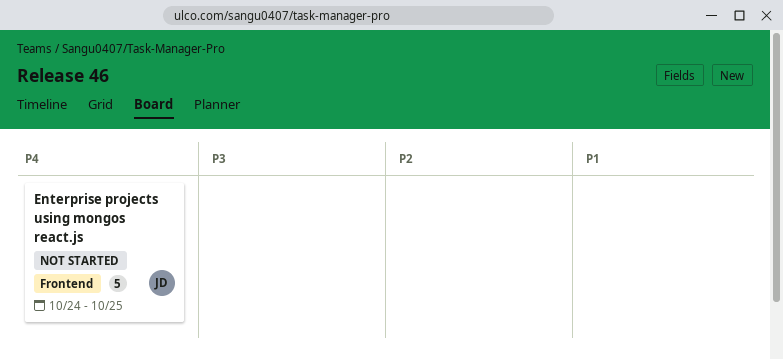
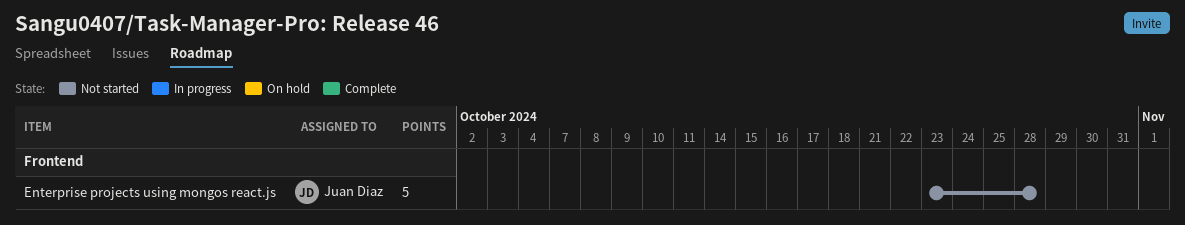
Enterprise projects using mongos react.js, start: Oct 24 -> Oct 23
Enterprise projects using mongos react.js, due: Oct 25 -> Oct 28

